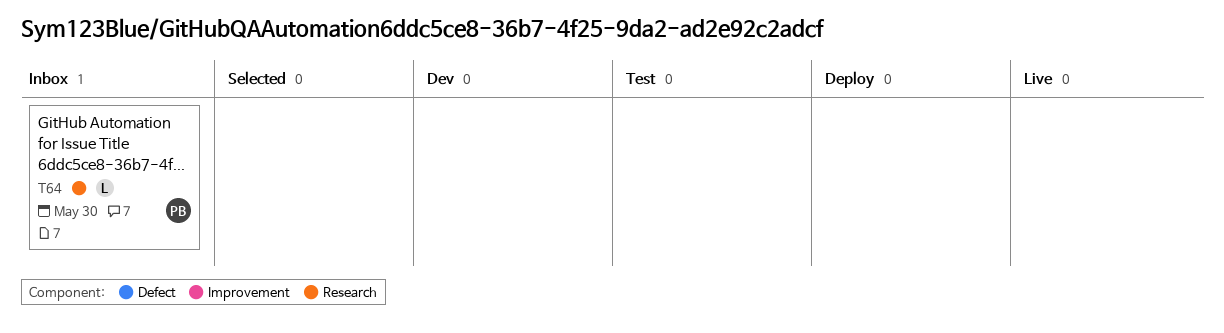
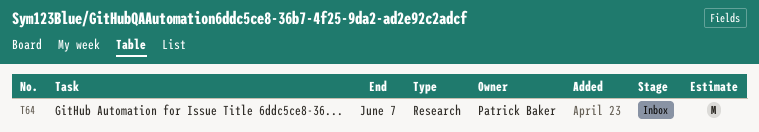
T64, estimate: L -> M
T64, due: May 30 -> Jun 7

